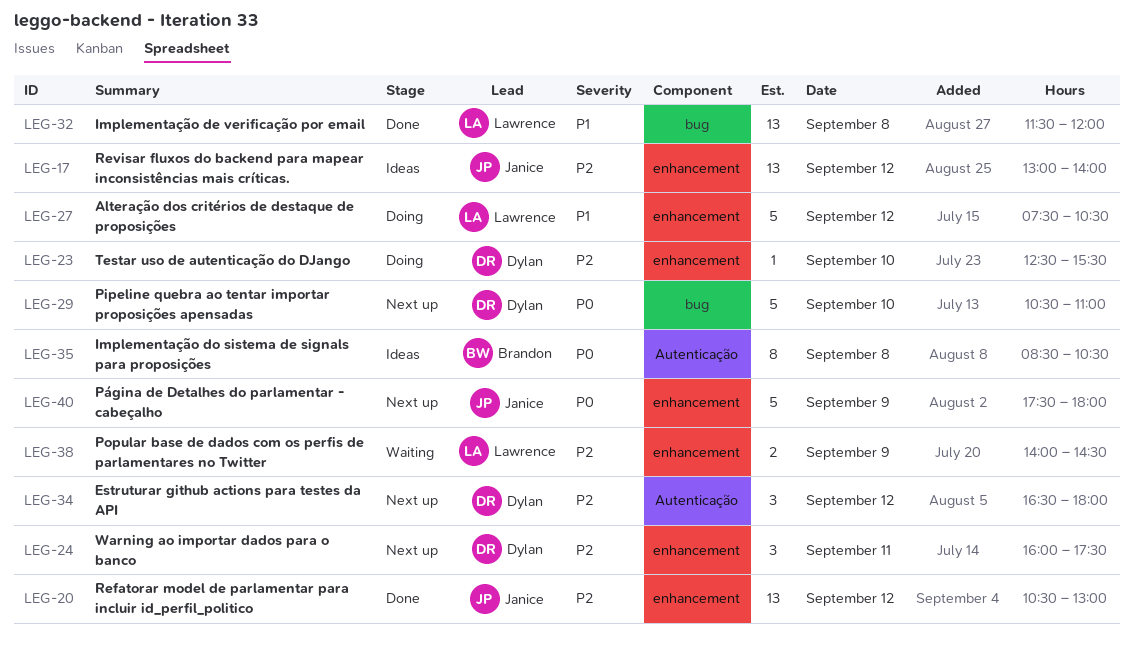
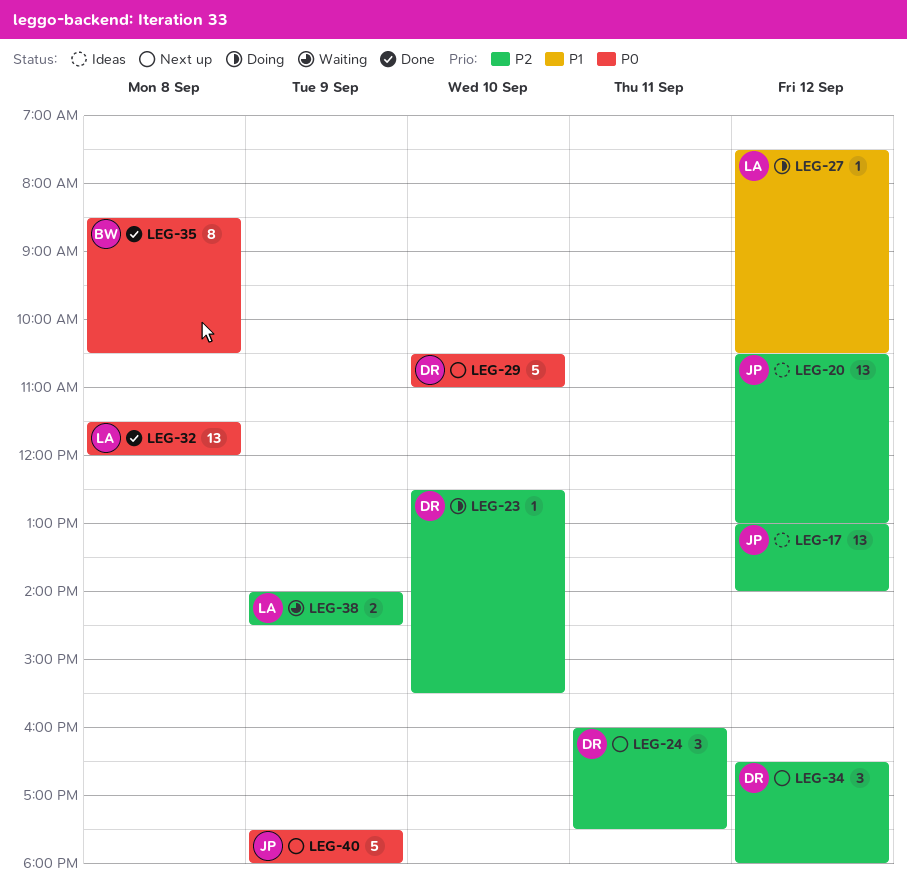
LEG-20, status: Done -> Ideas
LEG-27, estimate: 5 -> 1
LEG-32, priority: P1 -> P0
LEG-35, status: Ideas -> Done

